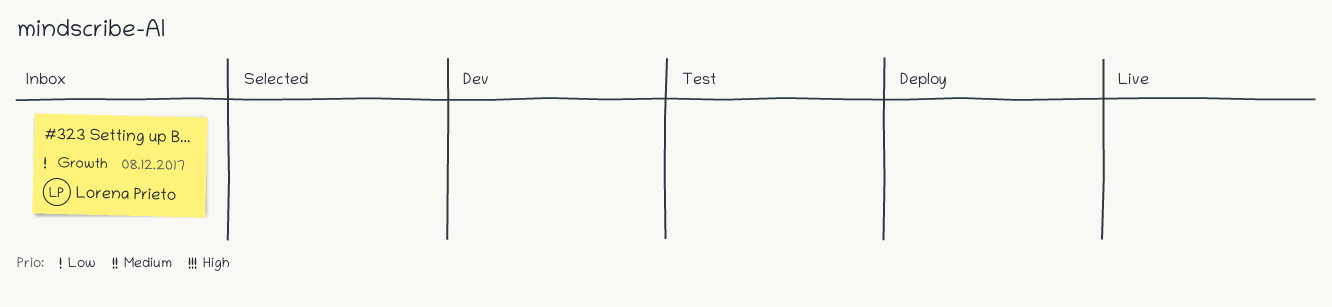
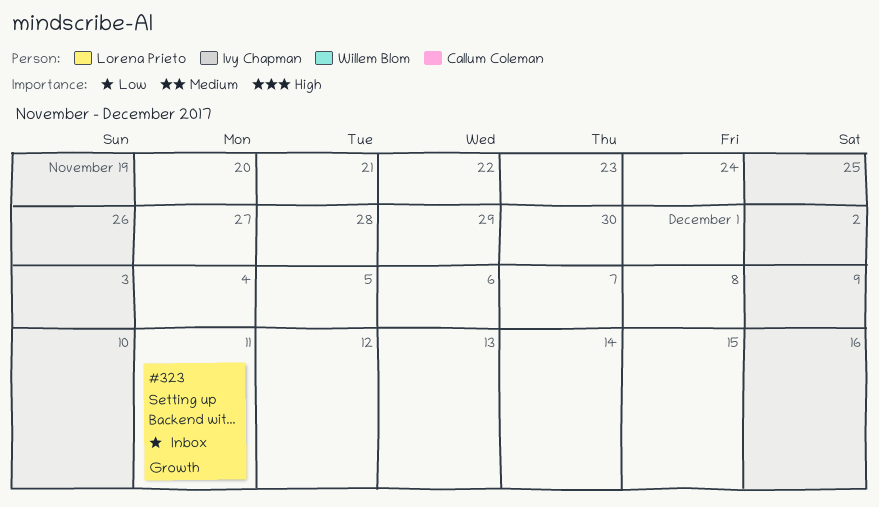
#323, due: Dec 8 -> Dec 11

